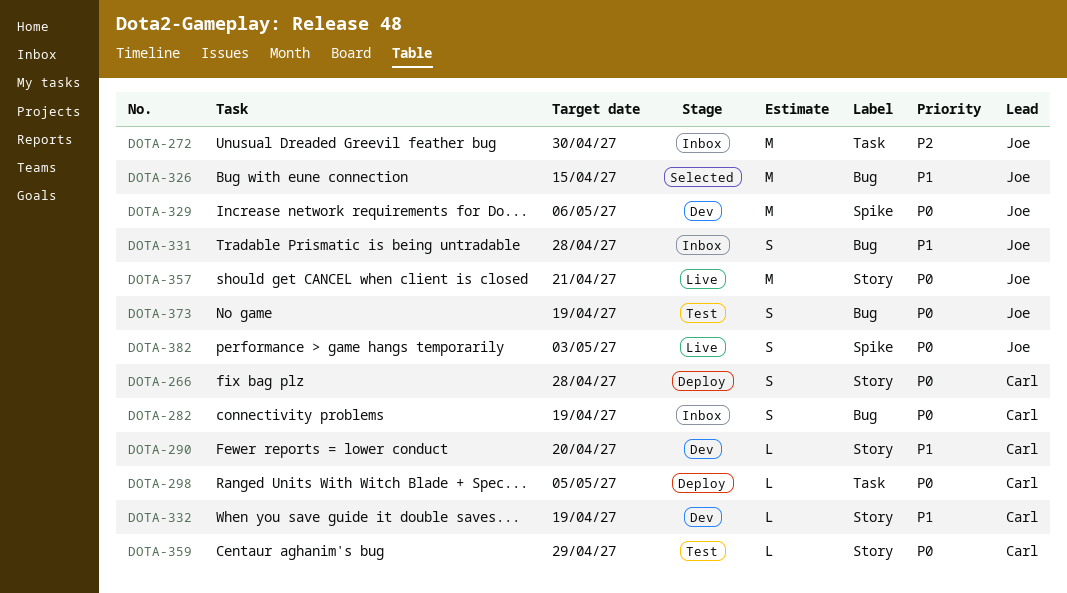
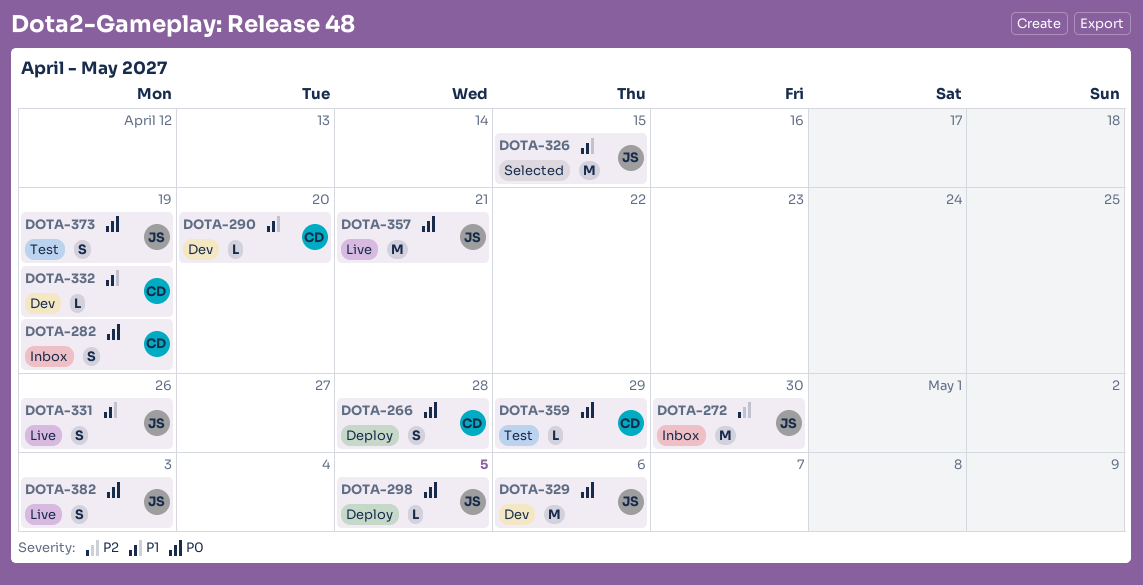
DOTA-298, owner: Carl -> Joe
DOTA-331, status: Inbox -> Live
DOTA-331, due: Apr 28 -> Apr 26

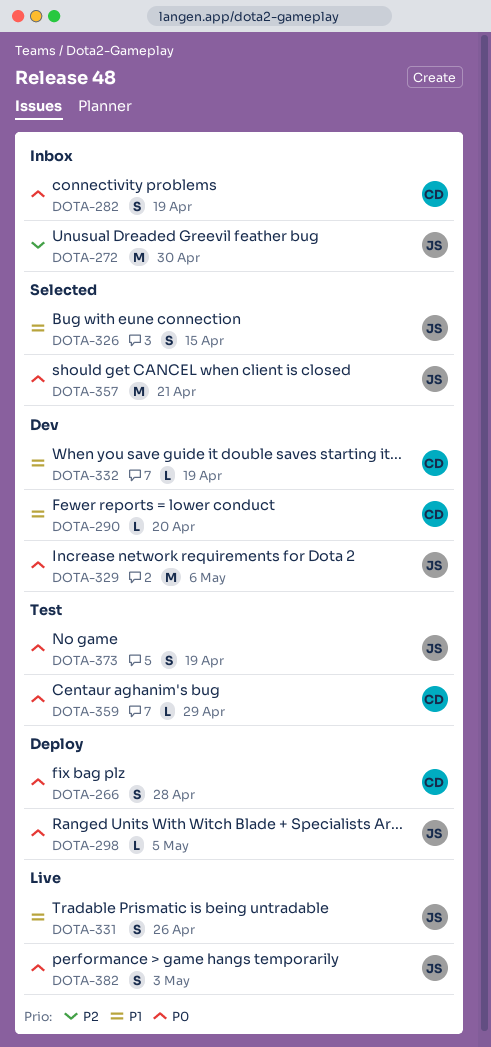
DOTA-326, estimate: M -> S
DOTA-357, status: Live -> Selected

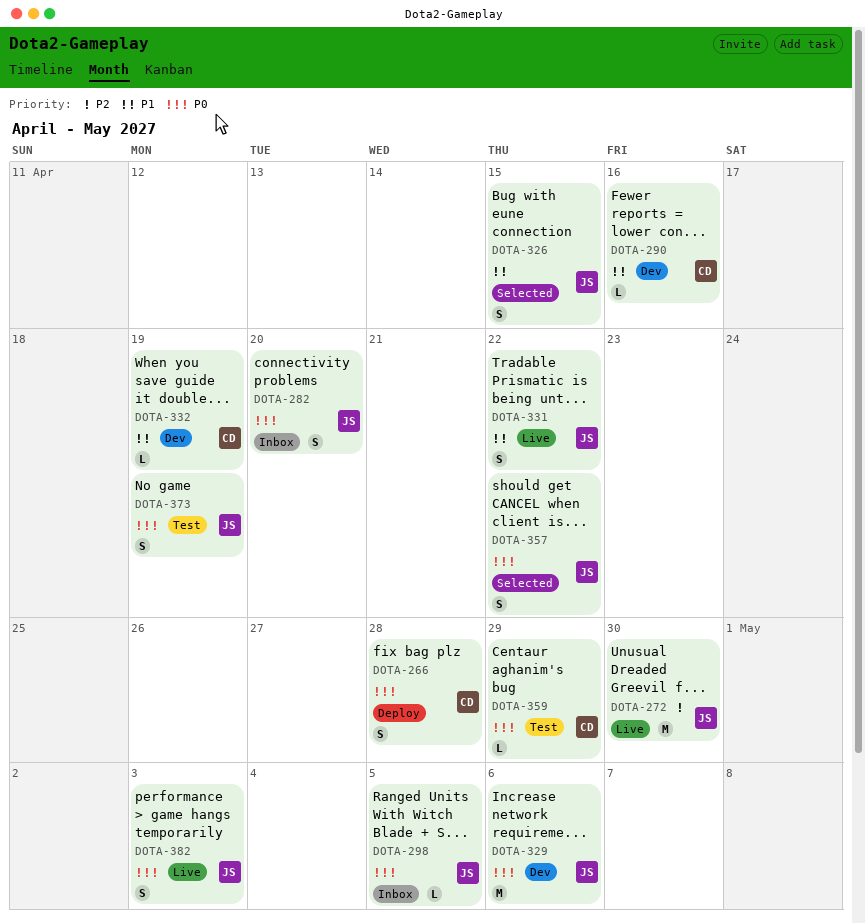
DOTA-272, status: Inbox -> Live
DOTA-282, owner: CD -> JS
DOTA-282, due: Apr 19 -> Apr 20
DOTA-290, due: Apr 20 -> Apr 16
DOTA-298, status: Deploy -> Inbox
DOTA-331, due: Apr 26 -> Apr 22
DOTA-357, estimate: M -> S
DOTA-357, due: Apr 21 -> Apr 22

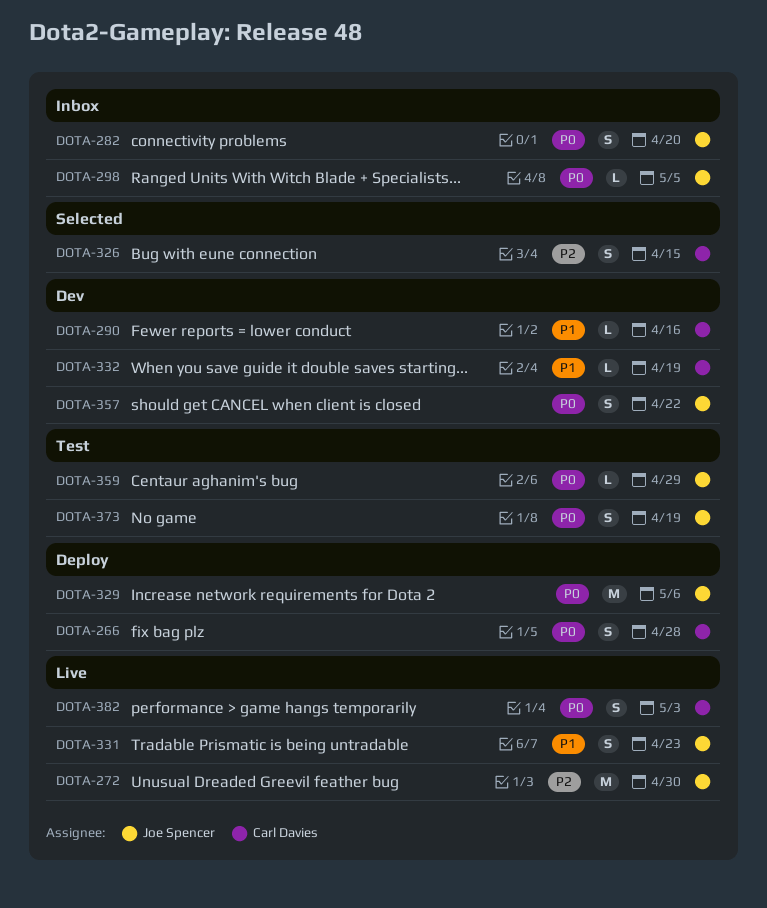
DOTA-326, owner: Joe Spencer -> Carl Davies
DOTA-326, priority: P1 -> P2
DOTA-329, status: Dev -> Deploy
DOTA-331, due: Apr 22 -> Apr 23
DOTA-357, status: Selected -> Dev
DOTA-359, owner: Carl Davies -> Joe Spencer
DOTA-382, owner: Joe Spencer -> Carl Davies

